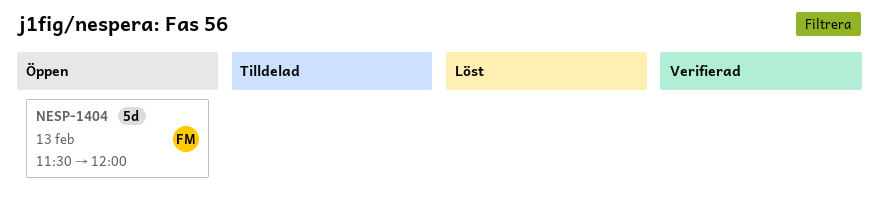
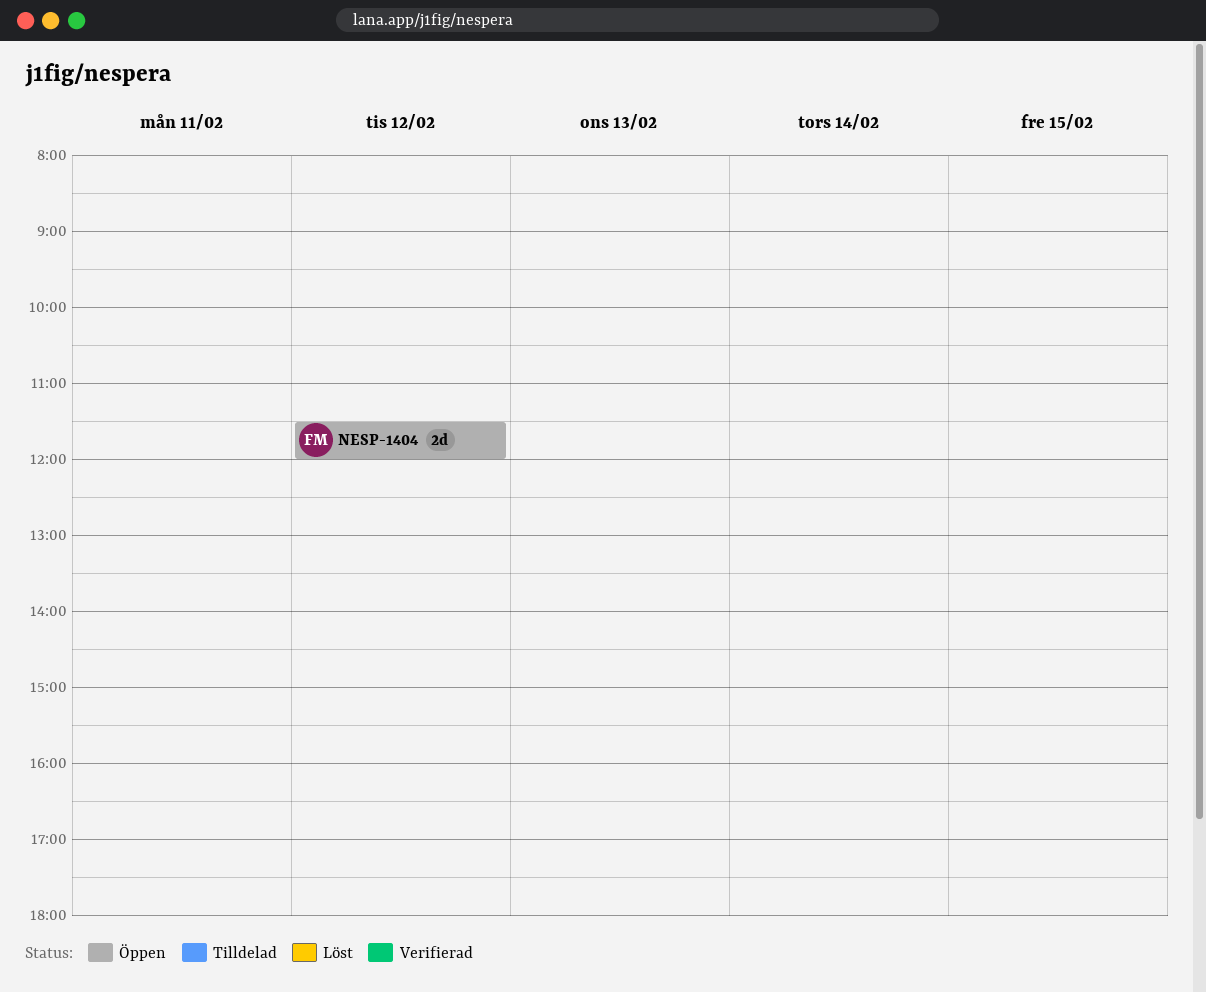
NESP-1404, estimate: 5d -> 2d
NESP-1404, day: Feb 13 -> Feb 12

